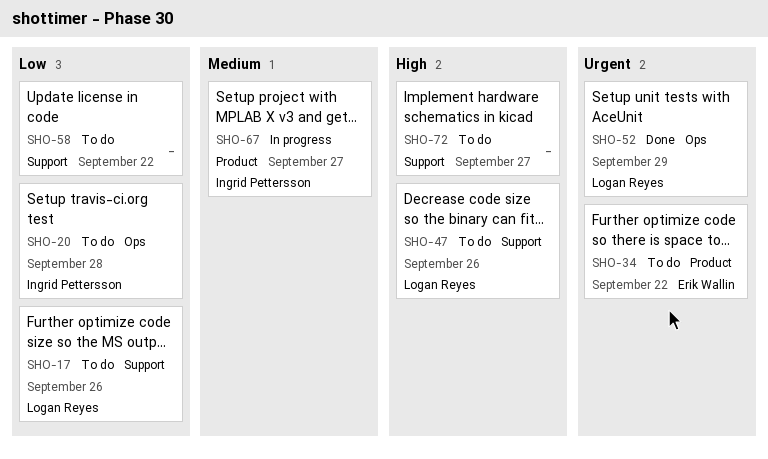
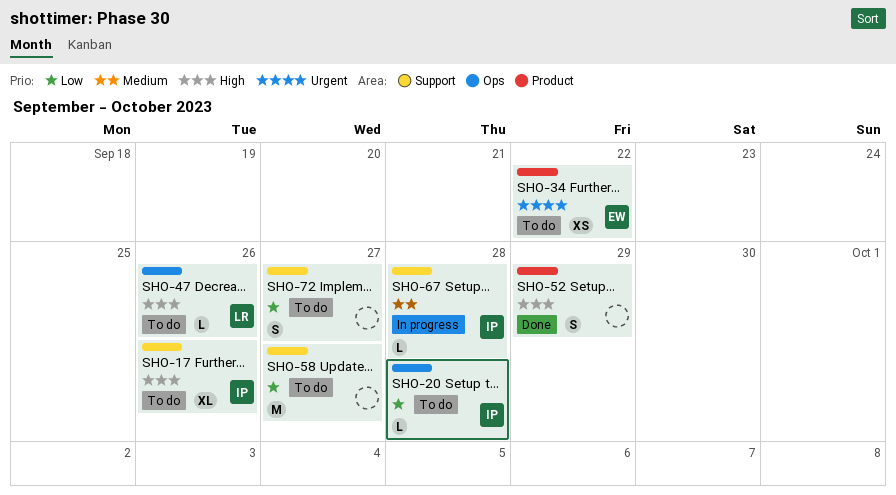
SHO-17, owner: Logan Reyes -> Ingrid Pettersson
SHO-17, priority: Low -> High
SHO-47, label: Support -> Ops
SHO-52, owner: Logan Reyes -> none
SHO-52, priority: Urgent -> High
SHO-52, label: Ops -> Product
SHO-58, due: Sep 22 -> Sep 27
SHO-67, label: Product -> Support
SHO-67, due: Sep 27 -> Sep 28
SHO-72, priority: High -> Low

